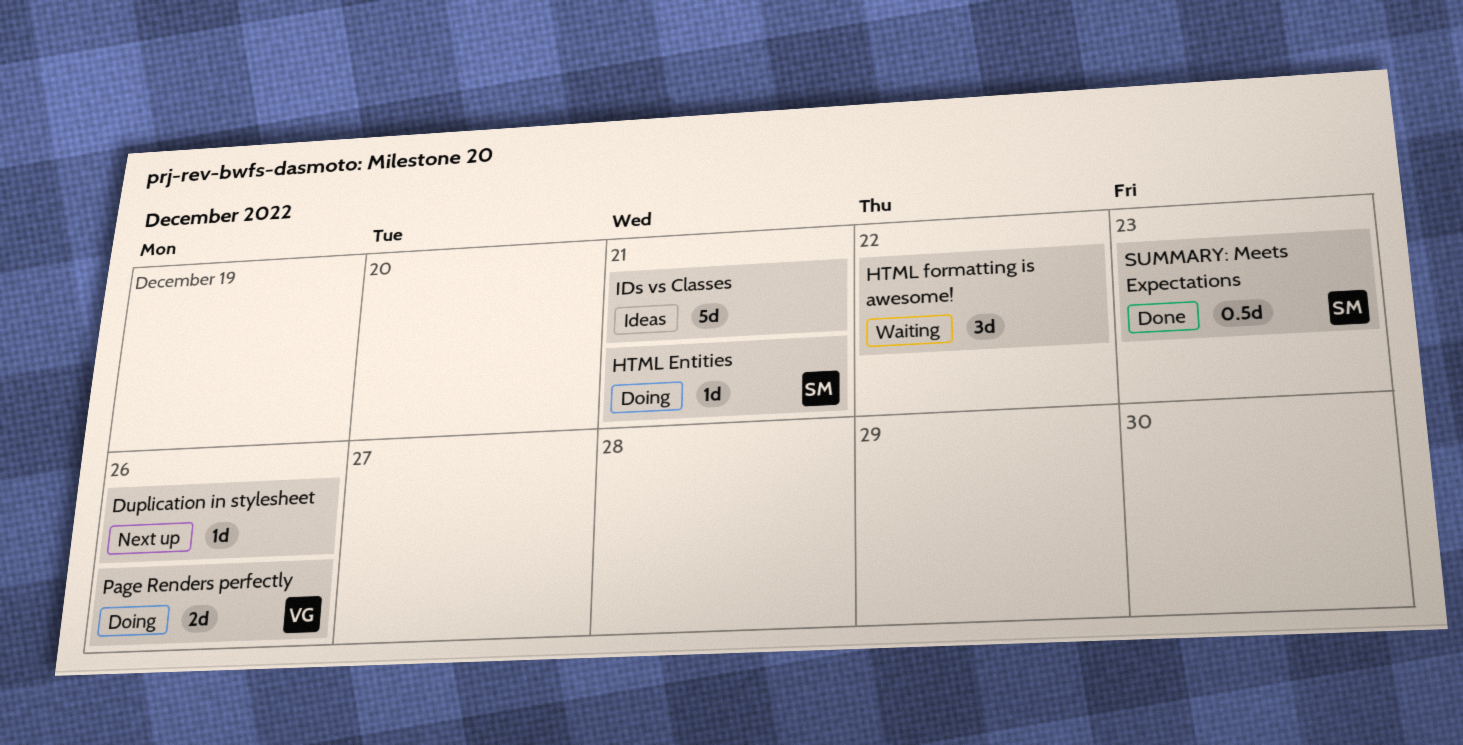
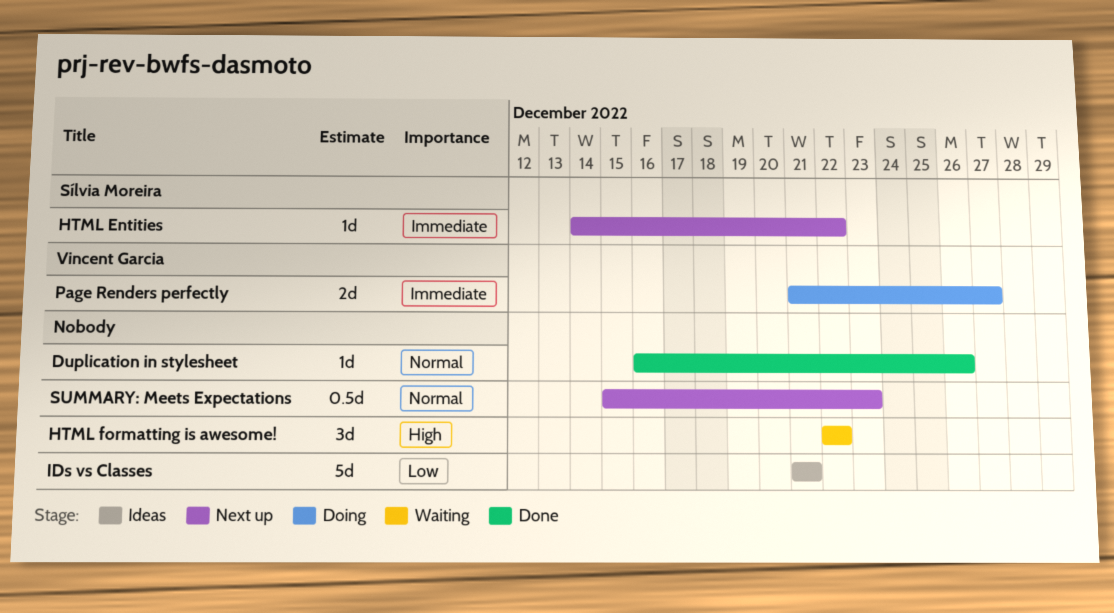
Duplication in stylesheet, status: Next up -> Done
HTML Entities, status: Doing -> Next up
HTML Entities, due: Dec 21 -> Dec 22
Page Renders perfectly, due: Dec 26 -> Dec 27
SUMMARY: Meets Expectations, status: Done -> Next up
SUMMARY: Meets Expectations, owner: Sílvia Moreira -> none

